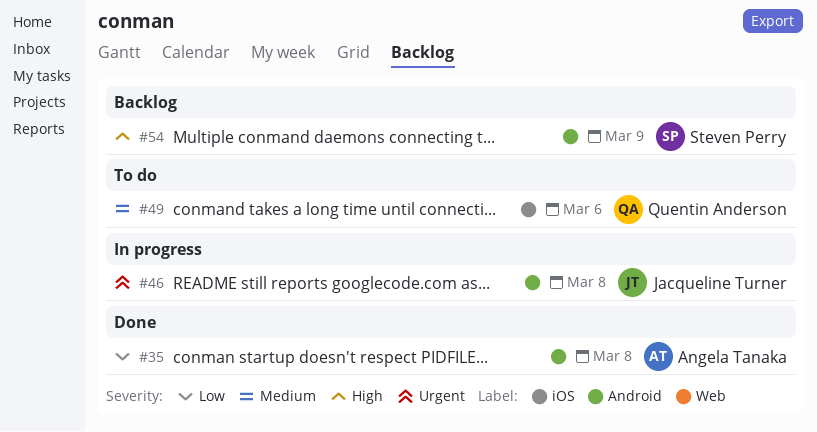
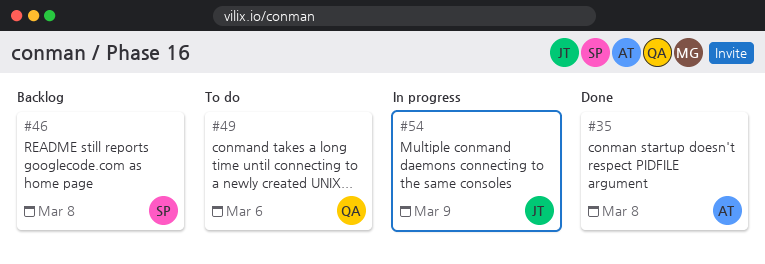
#46, status: In progress -> Backlog
#46, owner: Jacqueline Turner -> Steven Perry
#54, status: Backlog -> In progress
#54, owner: Steven Perry -> Jacqueline Turner

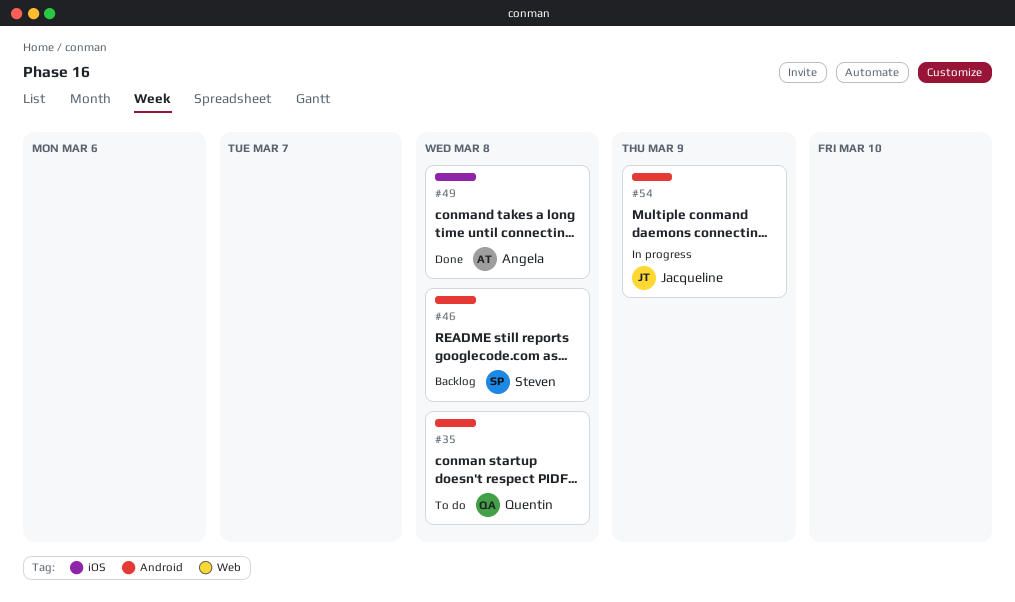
#35, status: Done -> To do
#35, owner: Angela -> Quentin
#49, status: To do -> Done
#49, owner: Quentin -> Angela
#49, due: Mar 6 -> Mar 8

